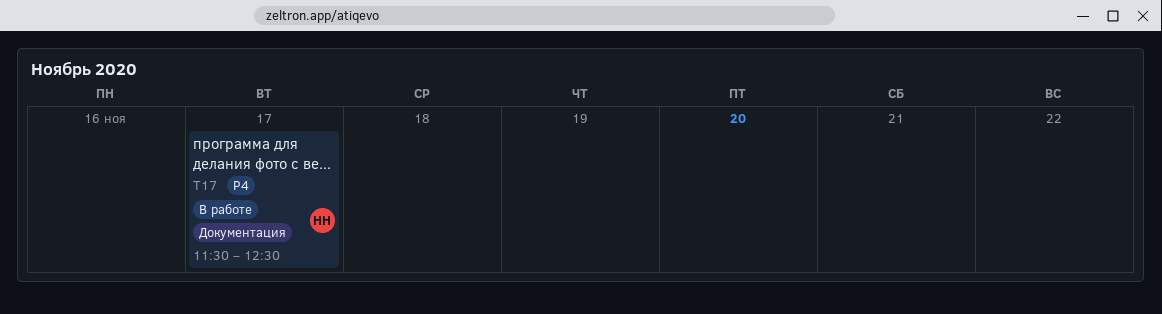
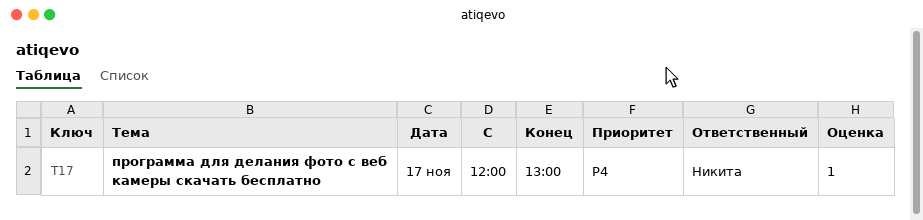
T17, begins: 11:30 -> 12:00
T17, ends: 12:30 -> 13:00

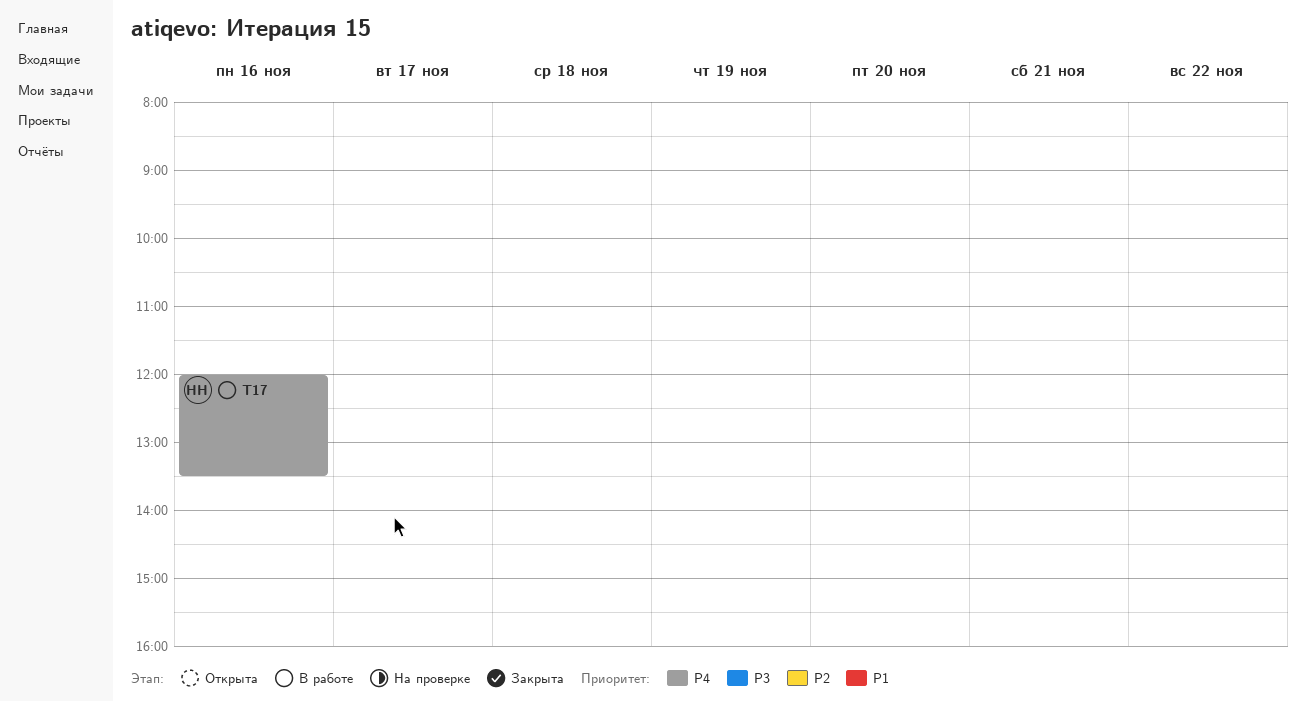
T17, day: Nov 17 -> Nov 16
T17, ends: 13:00 -> 13:30

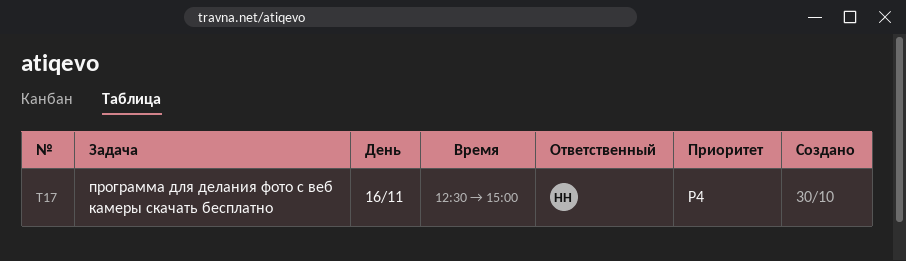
T17, begins: 12:00 -> 12:30
T17, ends: 13:30 -> 15:00

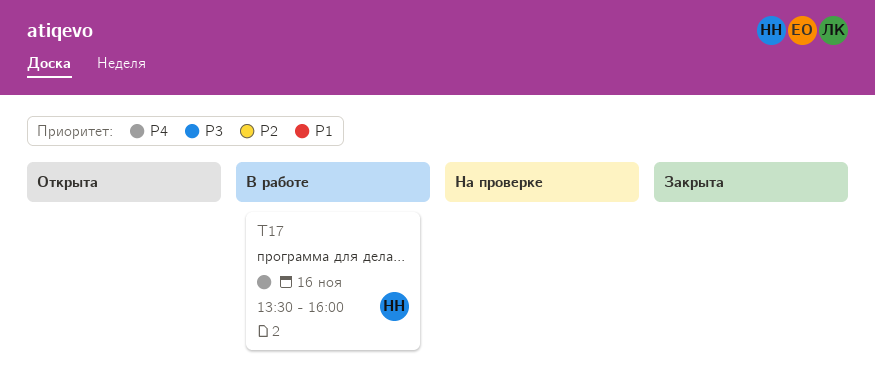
T17, begins: 12:30 -> 13:30
T17, ends: 15:00 -> 16:00

